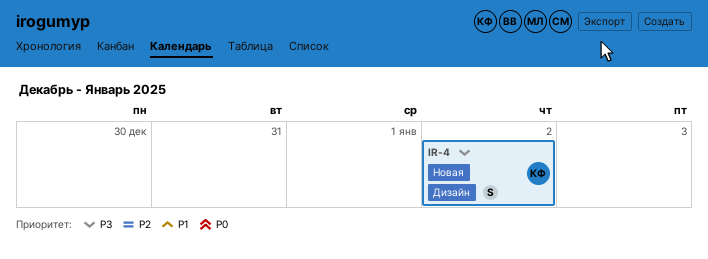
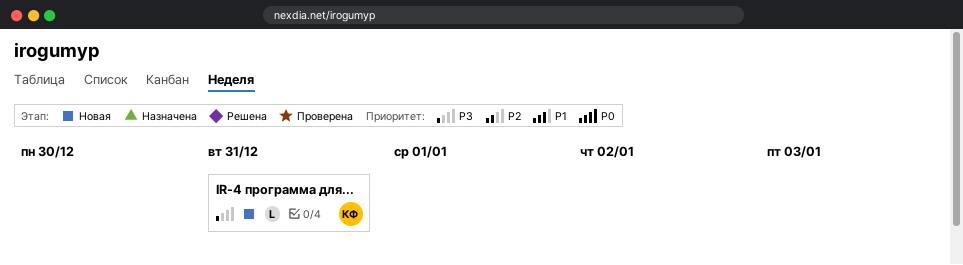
IR-4, estimate: S -> L
IR-4, due: Jan 2 -> Dec 31

